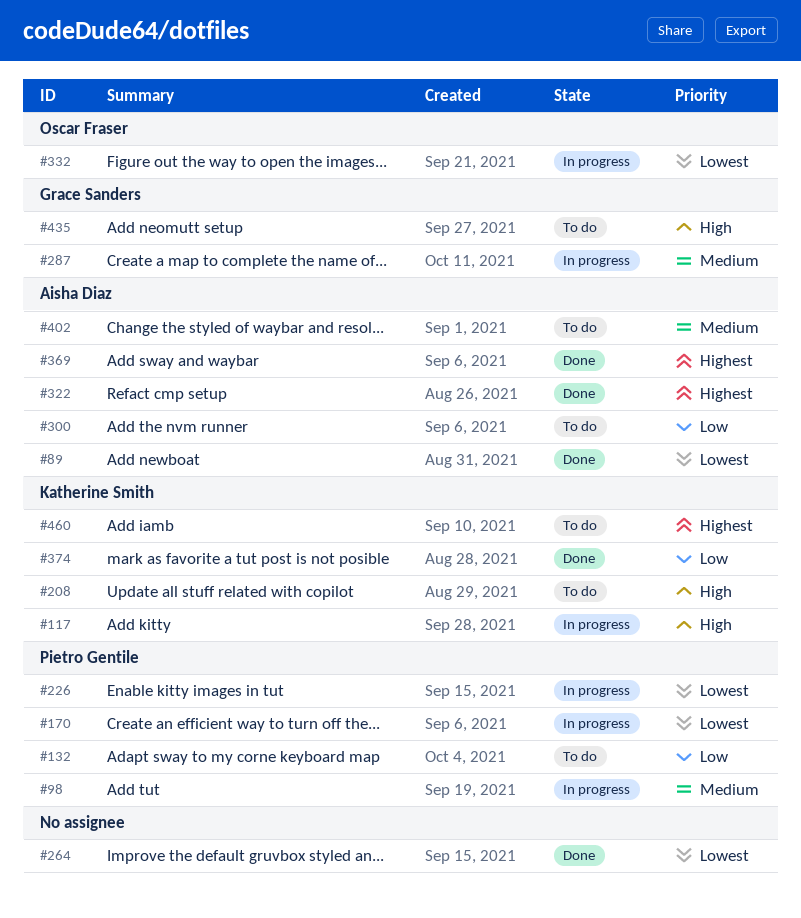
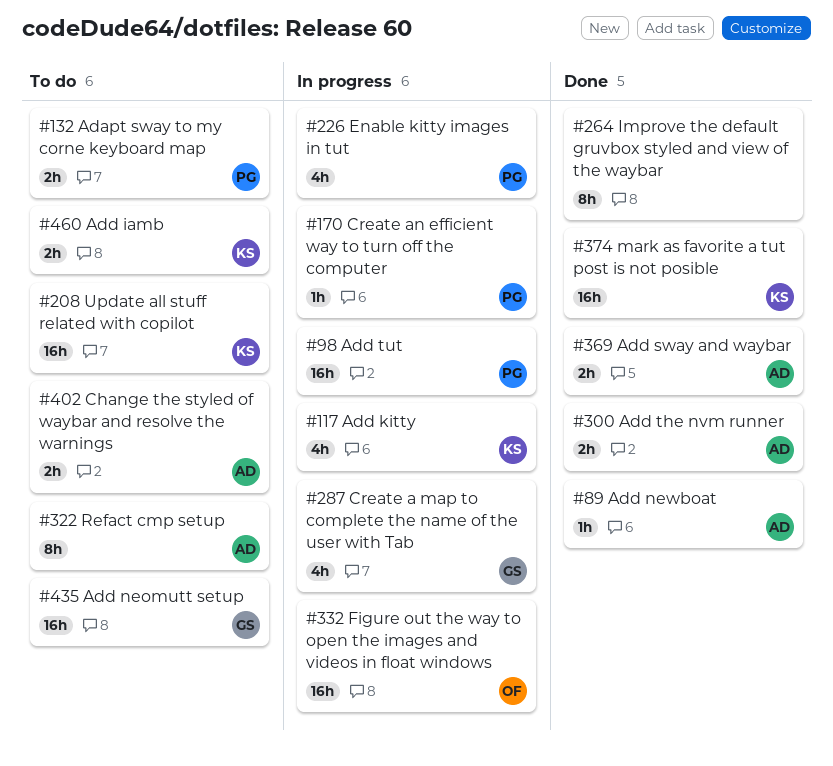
#300, status: To do -> Done
#322, status: Done -> To do

